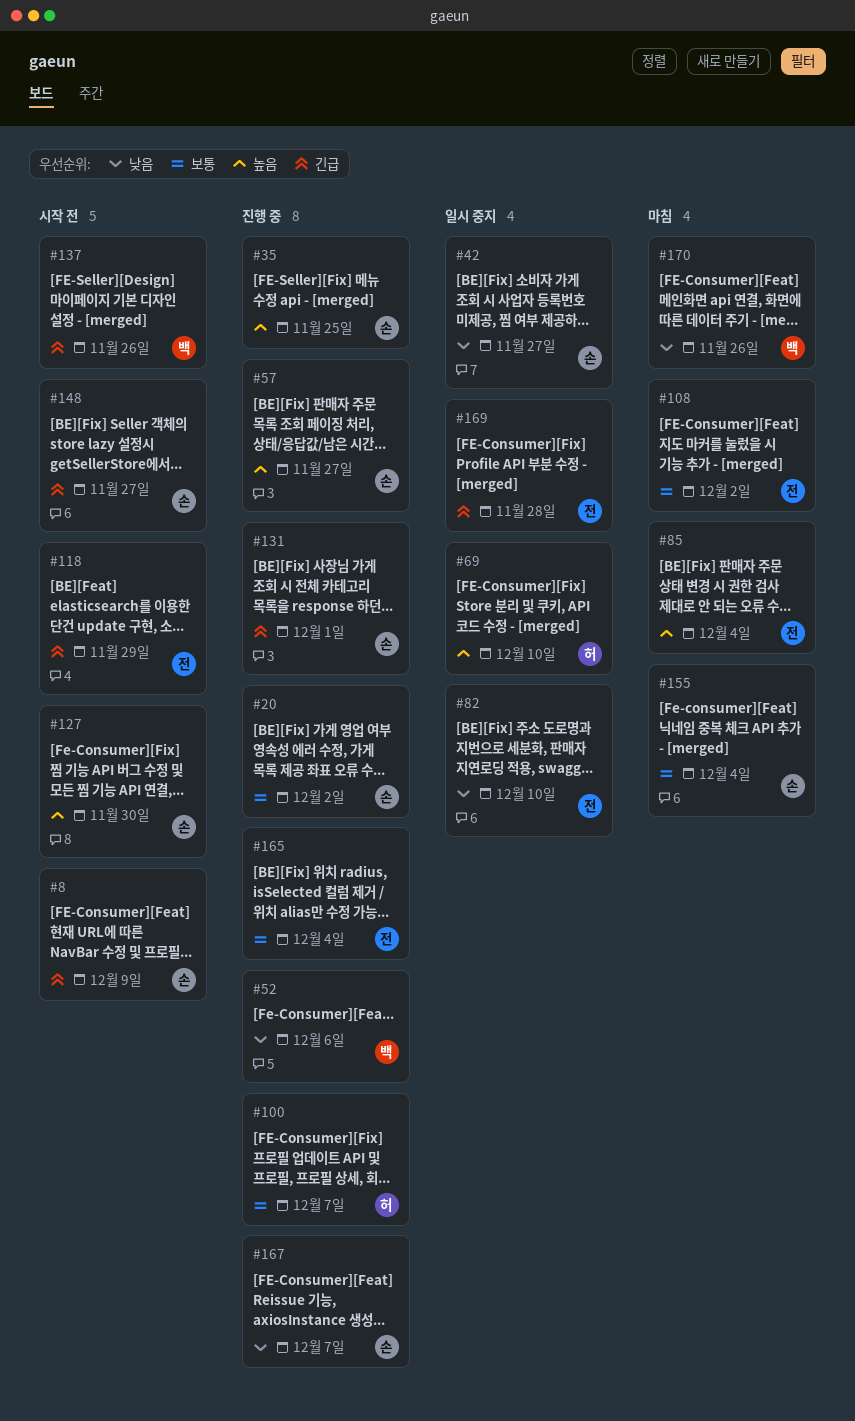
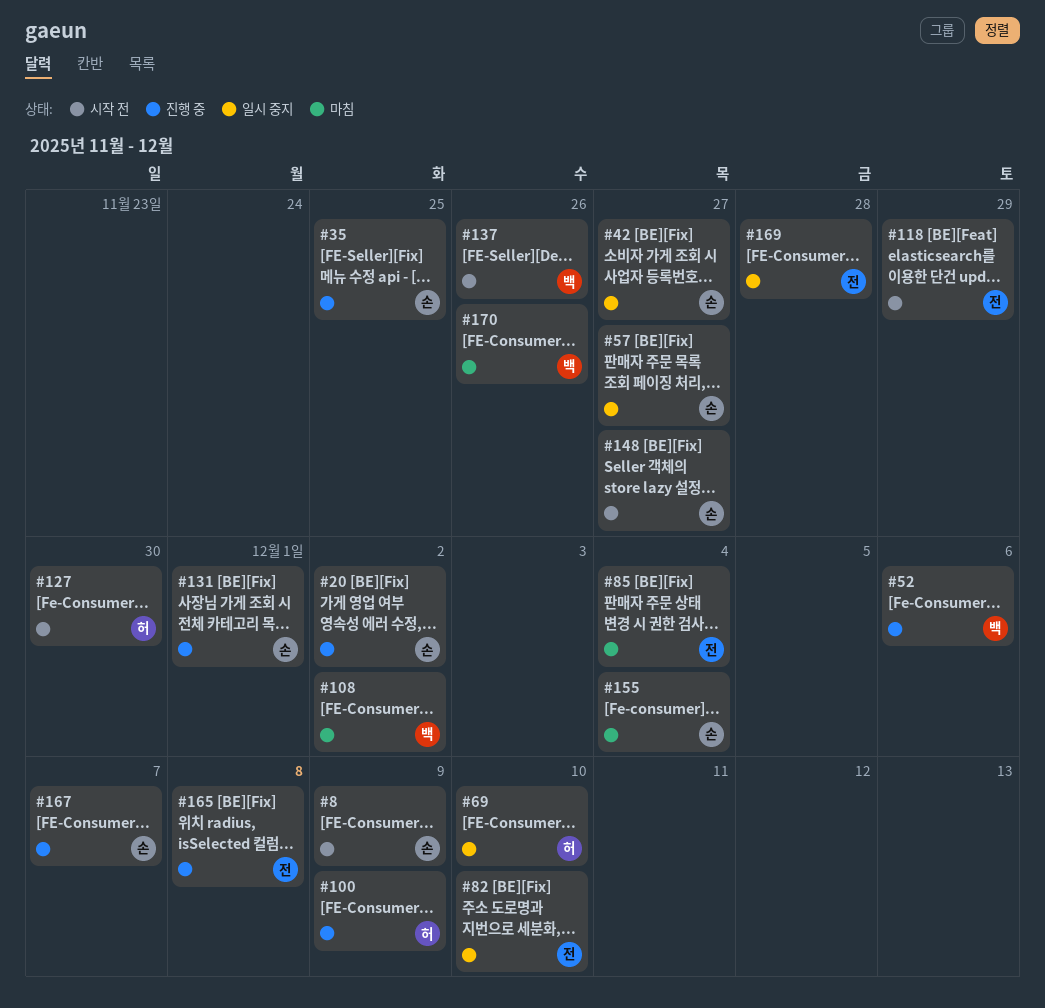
#57, status: 진행 중 -> 일시 중지
#100, due: Dec 7 -> Dec 9
#108, owner: 전 -> 백
#127, owner: 손 -> 허
#165, due: Dec 4 -> Dec 8

